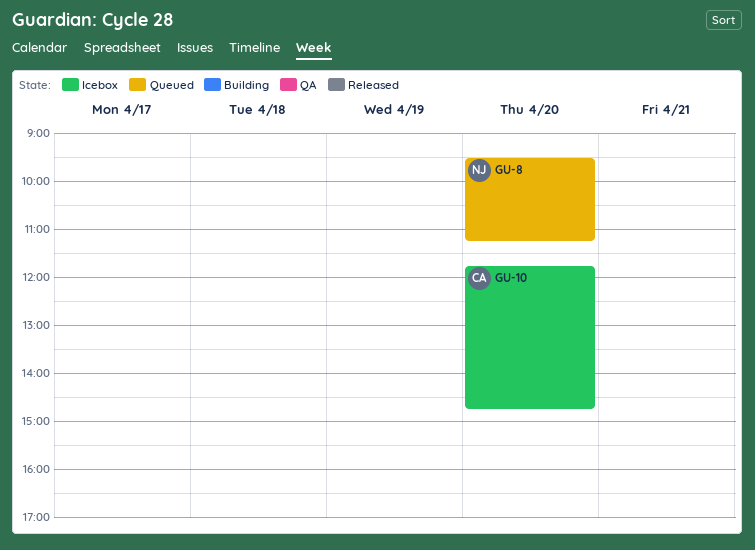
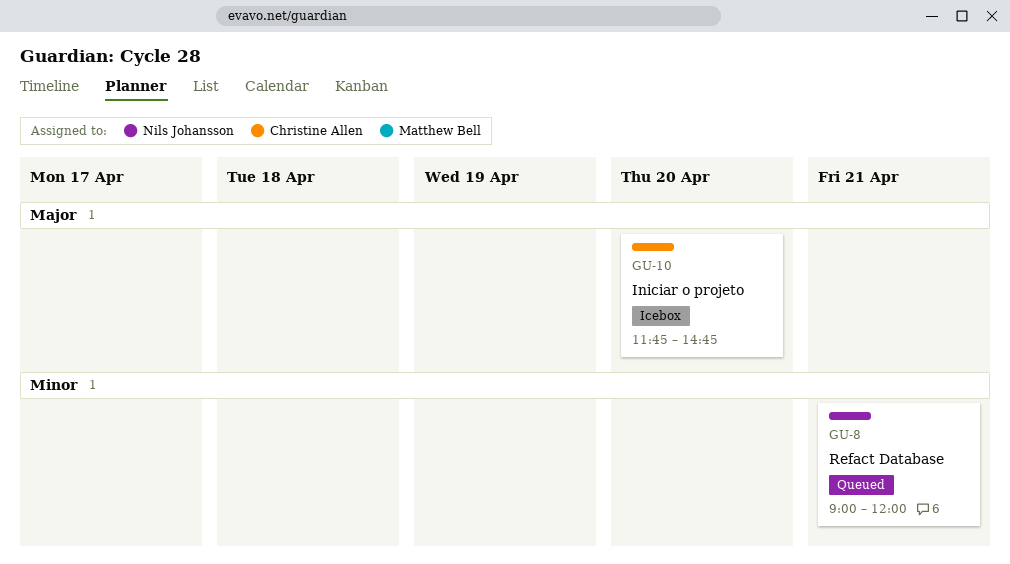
GU-8, day: Apr 20 -> Apr 21
GU-8, begins: 09:30 -> 09:00
GU-8, ends: 11:15 -> 12:00

